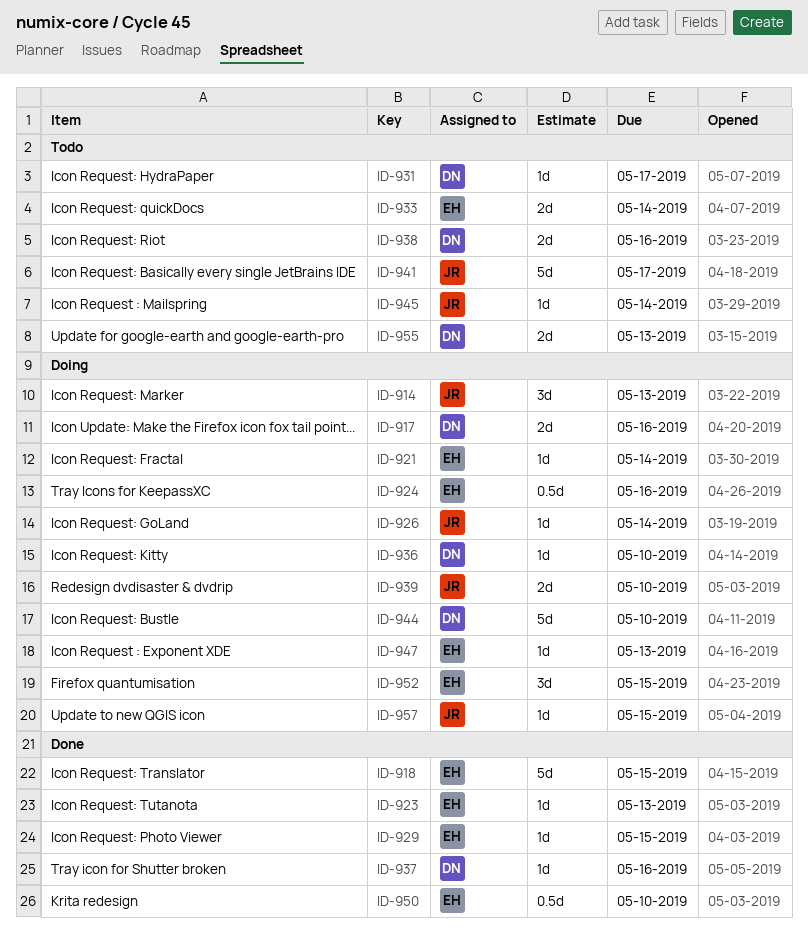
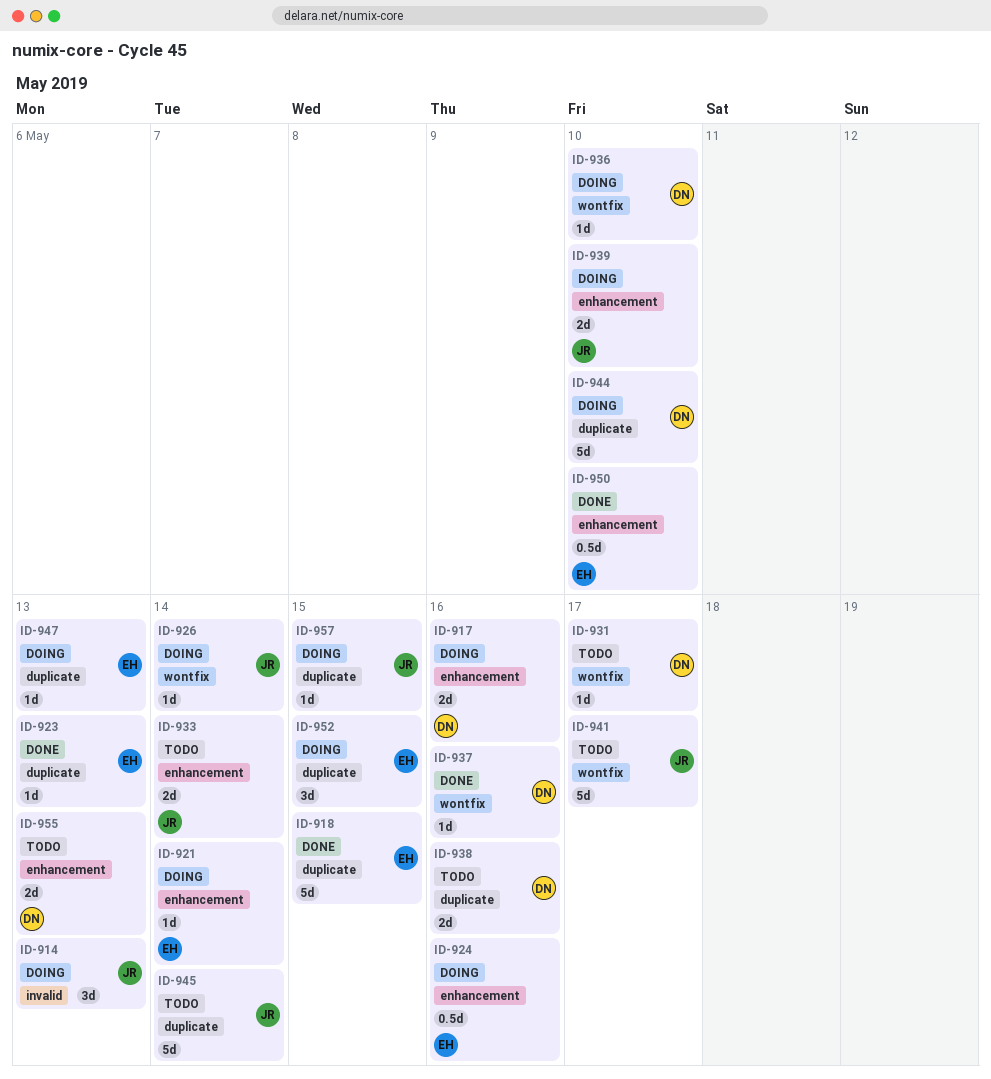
ID-929: present -> none
ID-933, owner: EH -> JR
ID-945, estimate: 1d -> 5d

